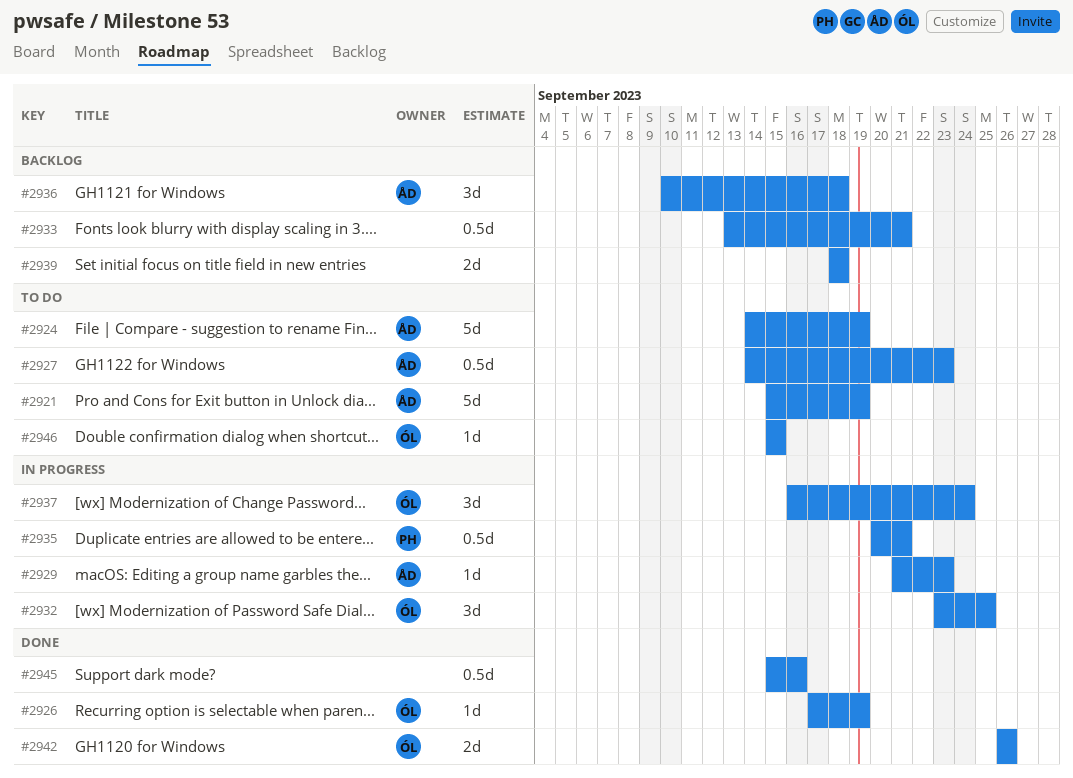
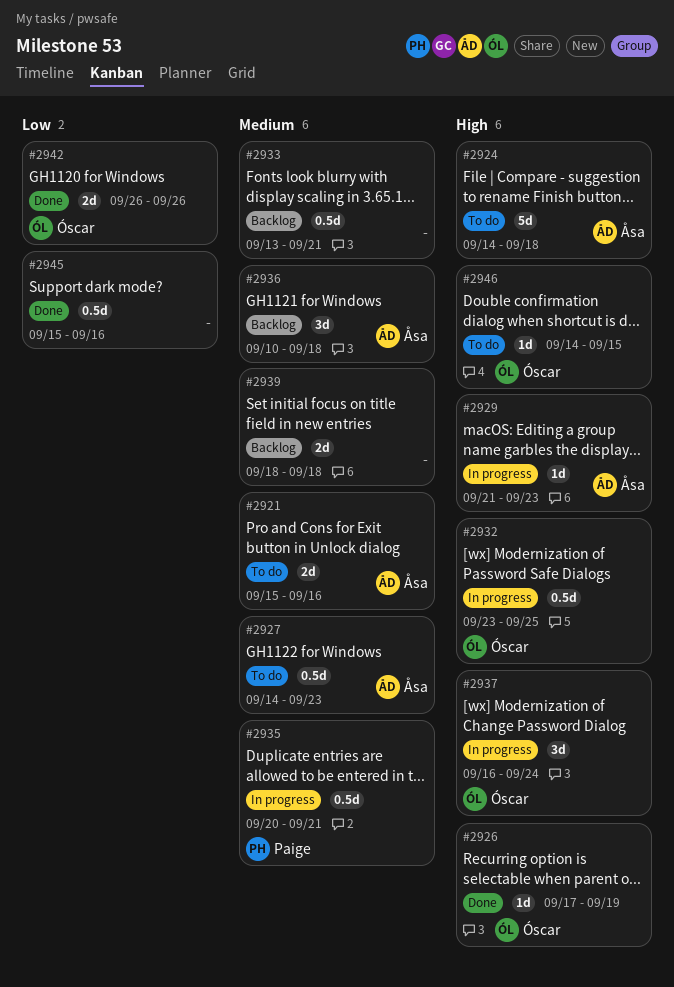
#2921, estimate: 5d -> 2d
#2921, due: Sep 19 -> Sep 16
#2924, due: Sep 19 -> Sep 18
#2932, estimate: 3d -> 0.5d
#2946, start: Sep 15 -> Sep 14

